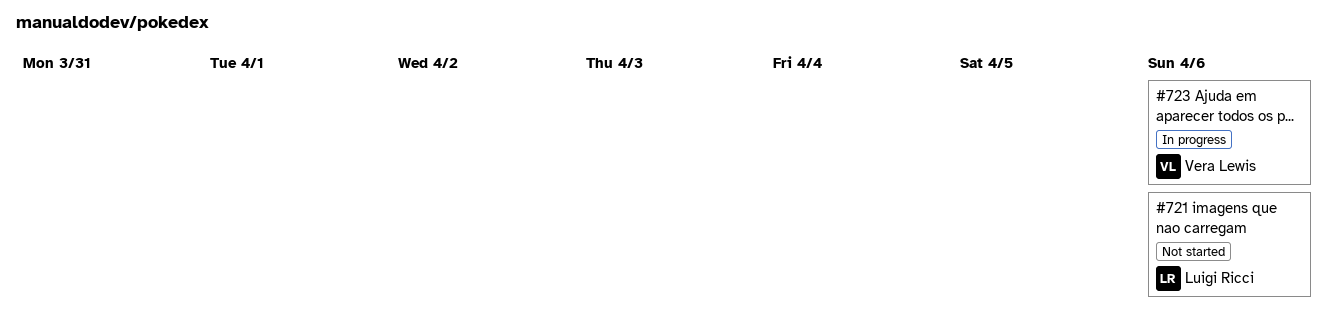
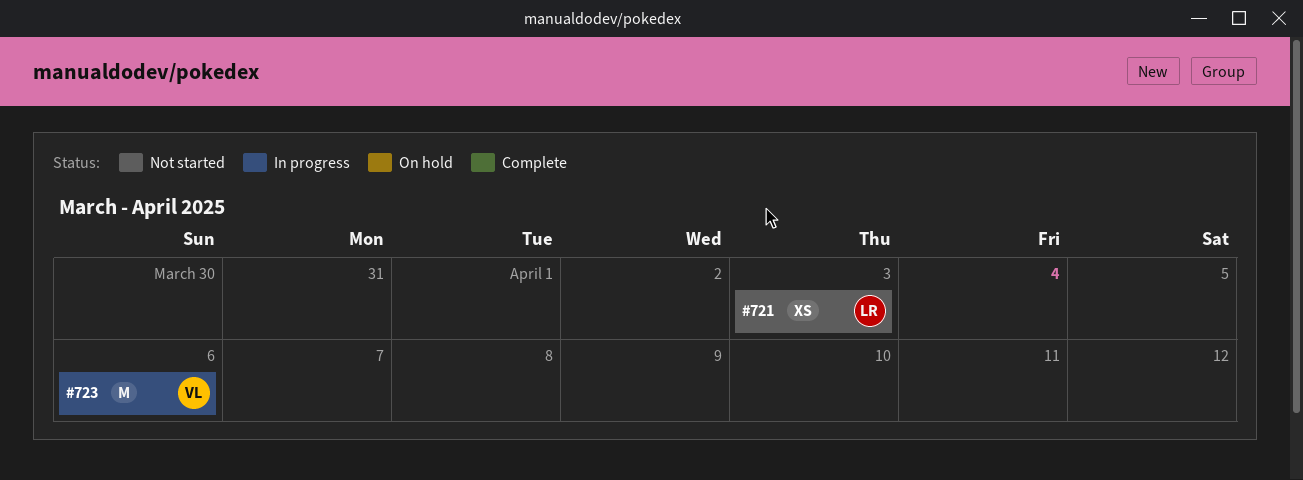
#721, due: Apr 6 -> Apr 3

